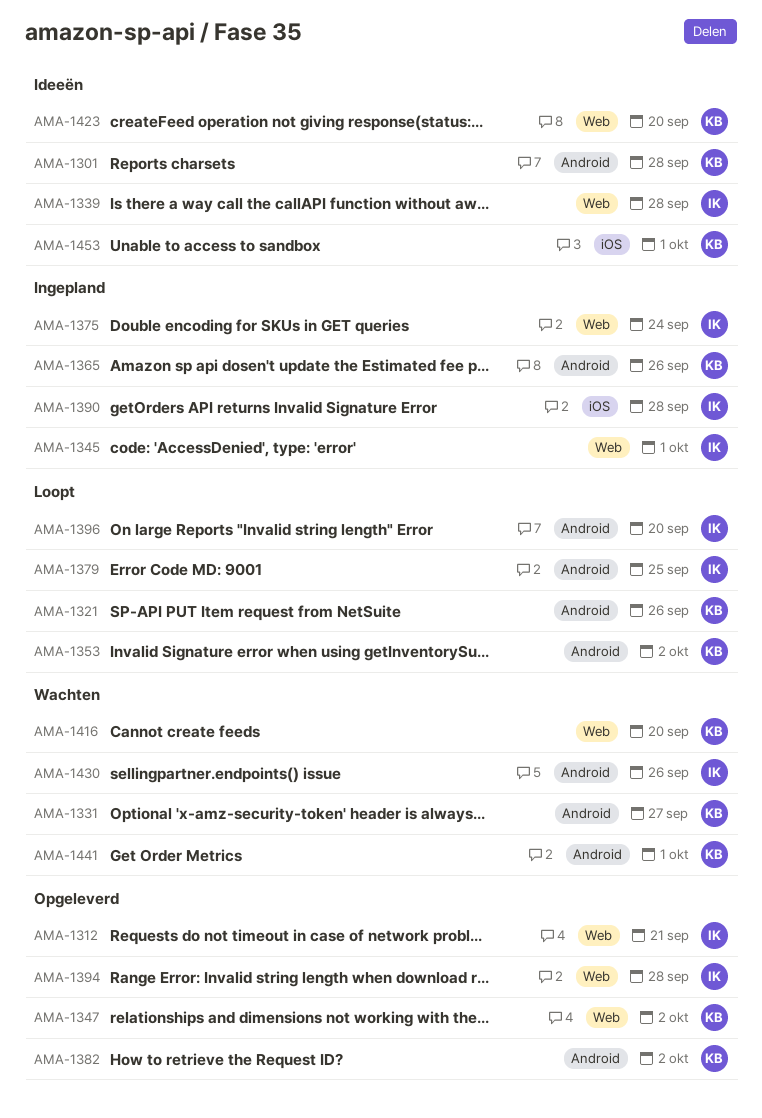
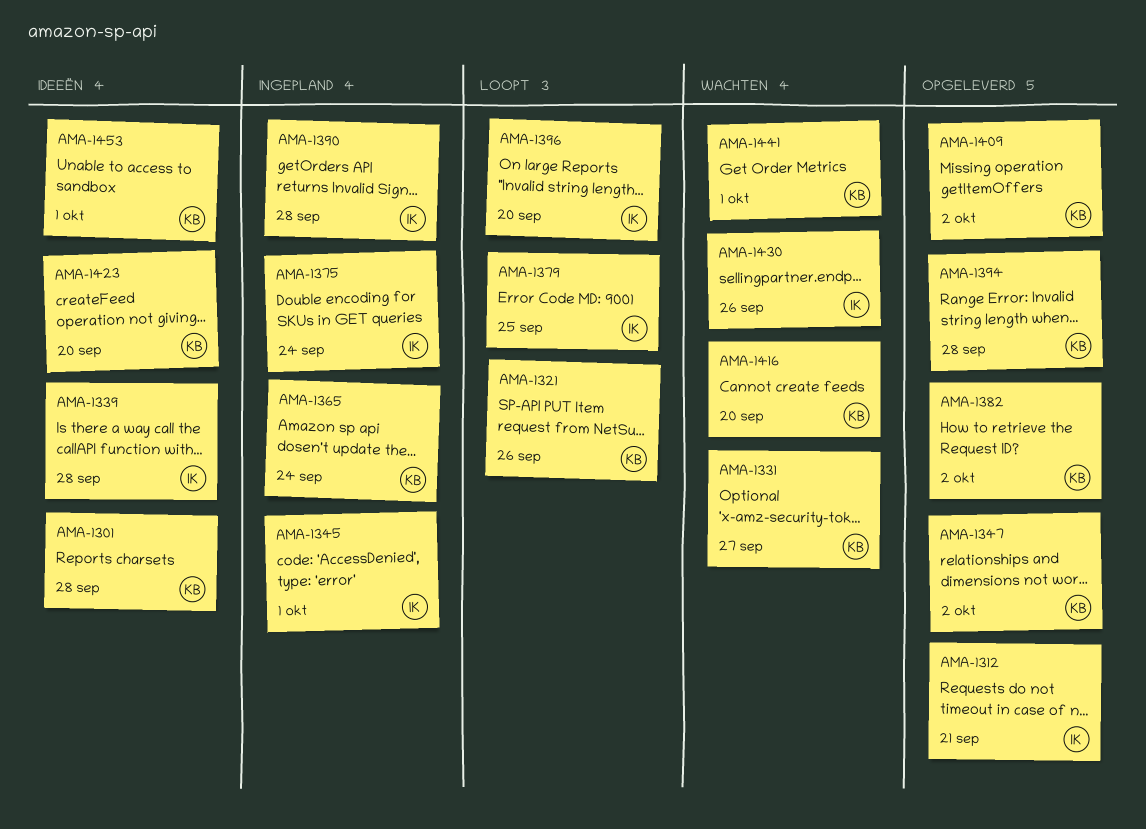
AMA-1353: present -> none
AMA-1365, due: Sep 26 -> Sep 24
AMA-1394, owner: IK -> KB
AMA-1409: none -> present

